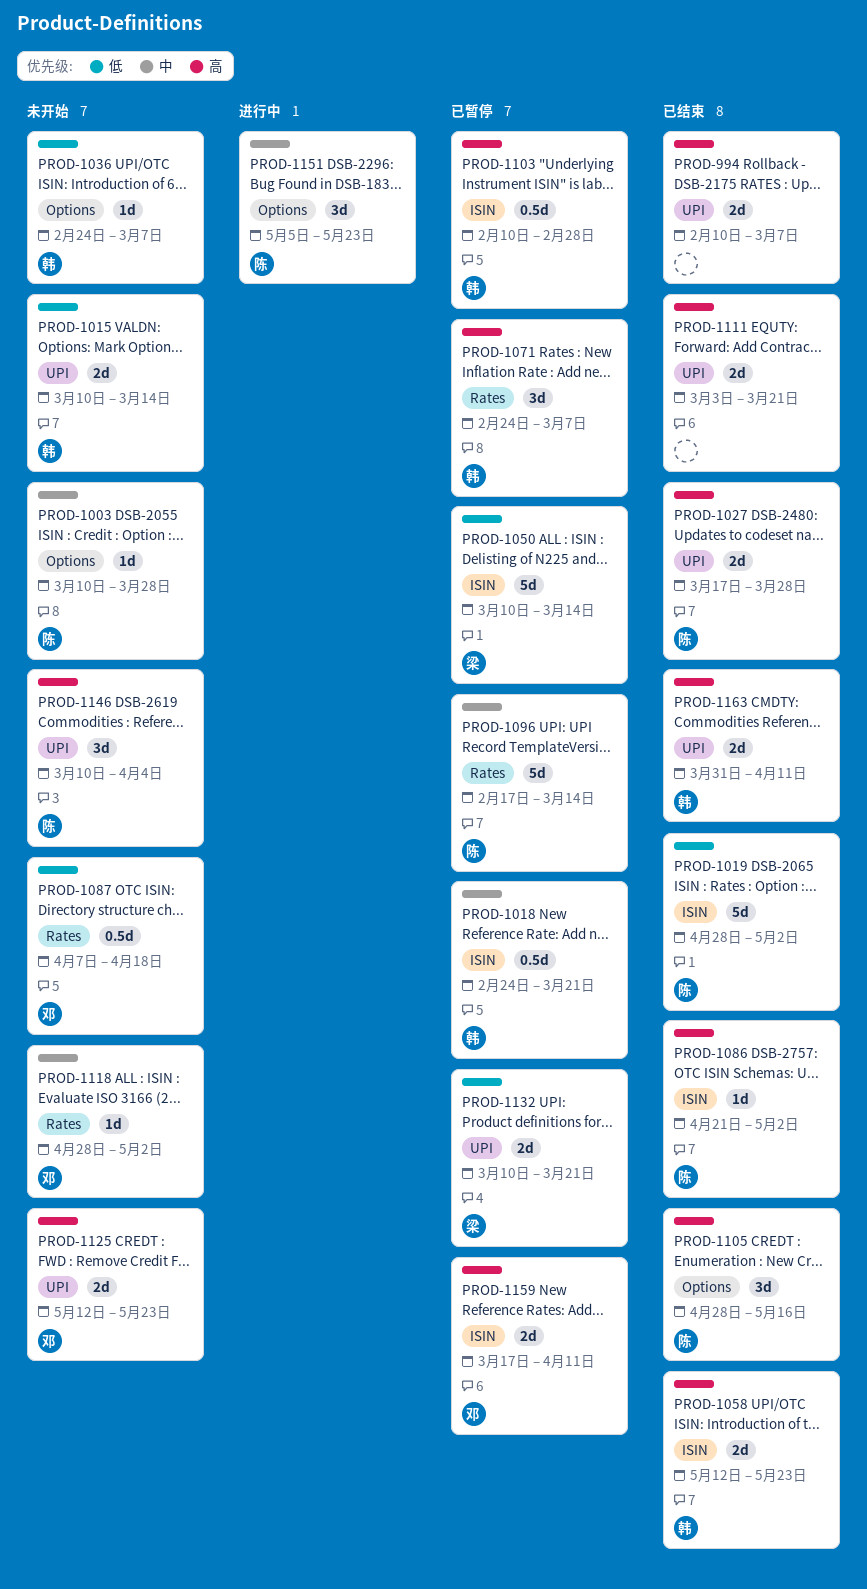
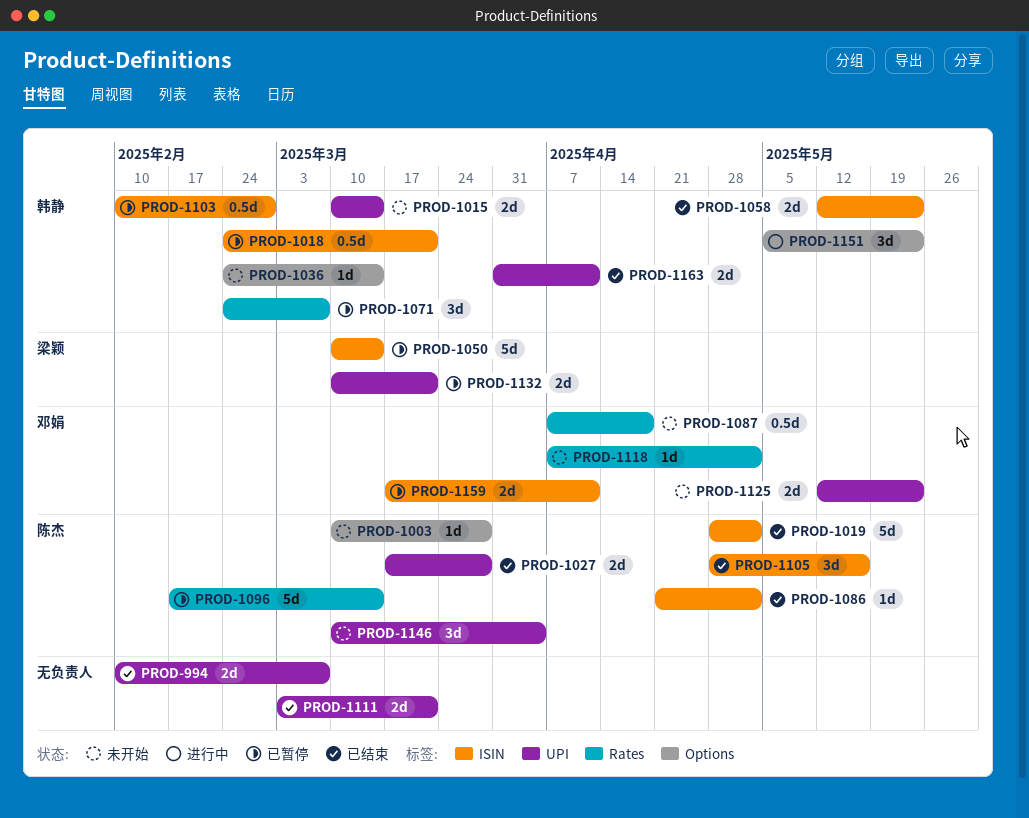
PROD-1036, due: Mar 7 -> Mar 14
PROD-1105, label: Options -> ISIN
PROD-1118, start: Apr 28 -> Apr 7
PROD-1151, owner: 陈杰 -> 韩静

